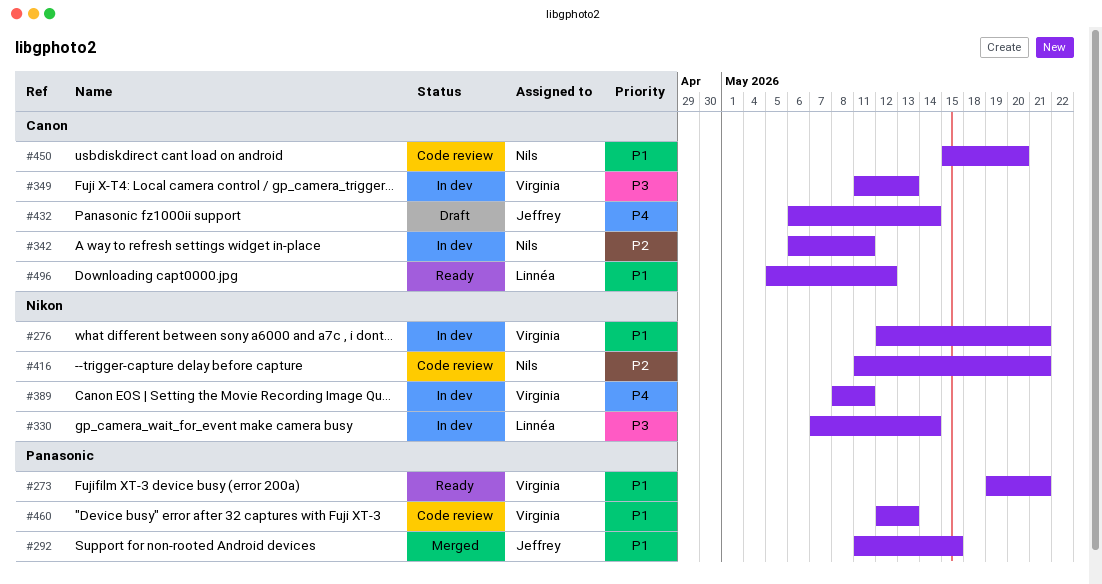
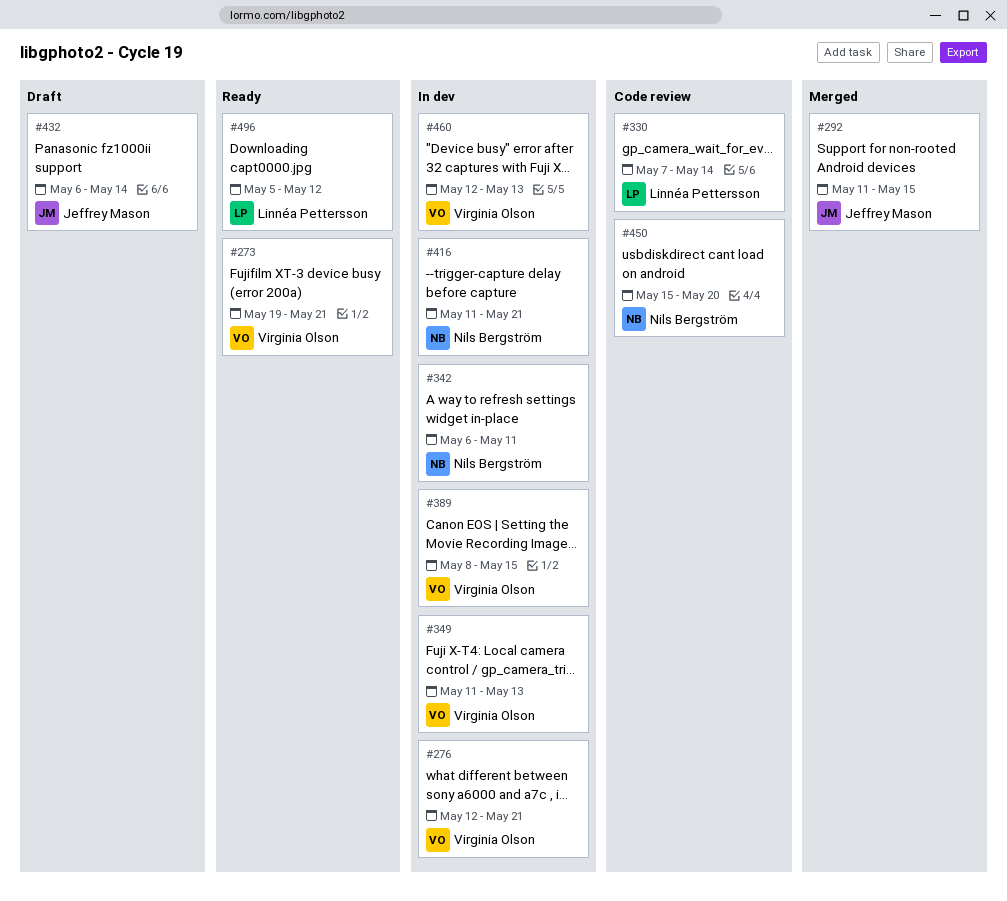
#330, status: In dev -> Code review
#389, due: May 11 -> May 15
#416, status: Code review -> In dev
#460, status: Code review -> In dev

